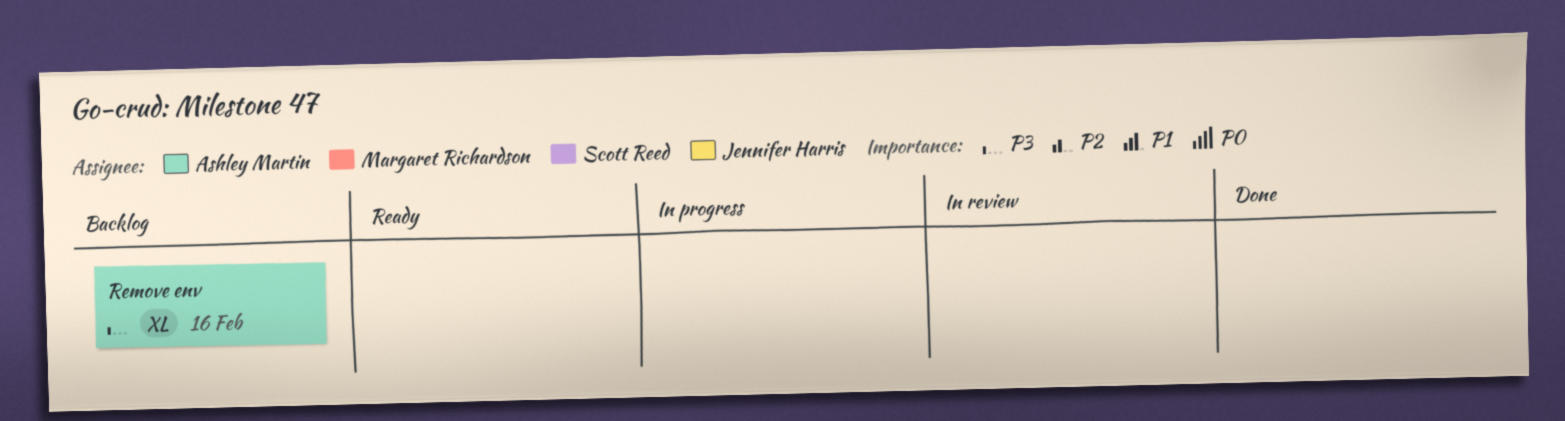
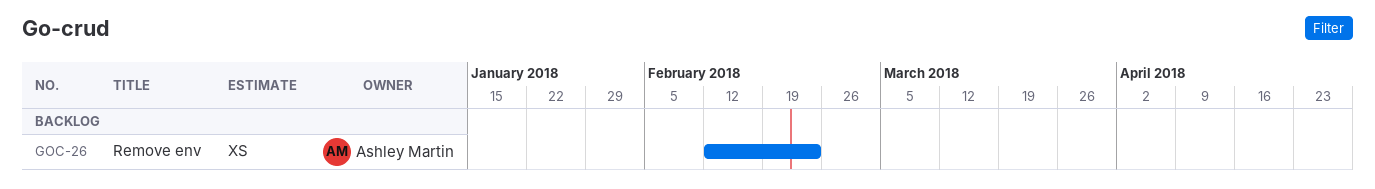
Remove env, estimate: XL -> XS
Remove env, due: Feb 16 -> Feb 23

